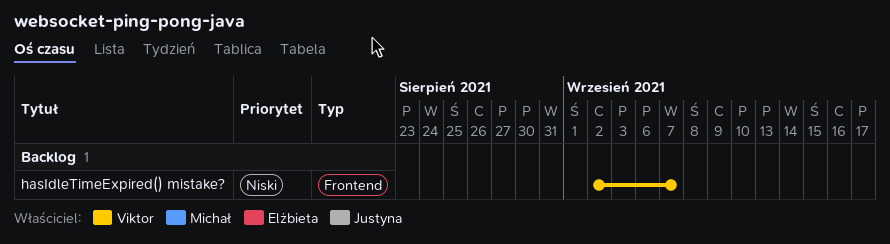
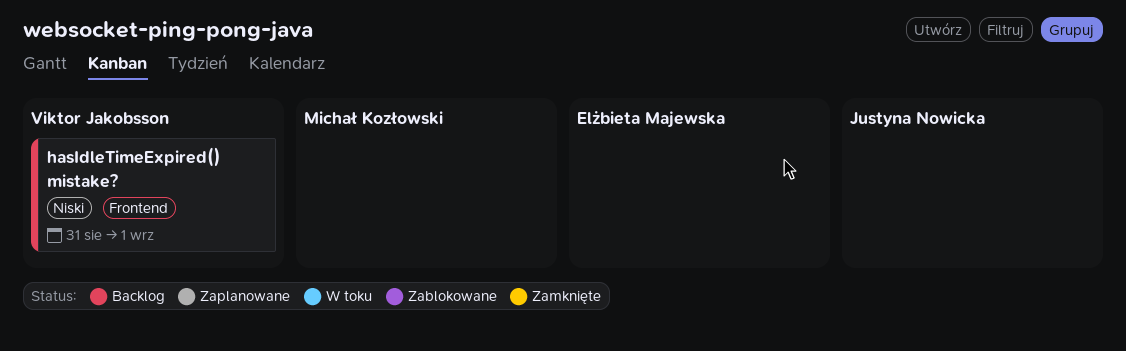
hasIdleTimeExpired() mistake?, start: Sep 2 -> Aug 31
hasIdleTimeExpired() mistake?, due: Sep 7 -> Sep 1

